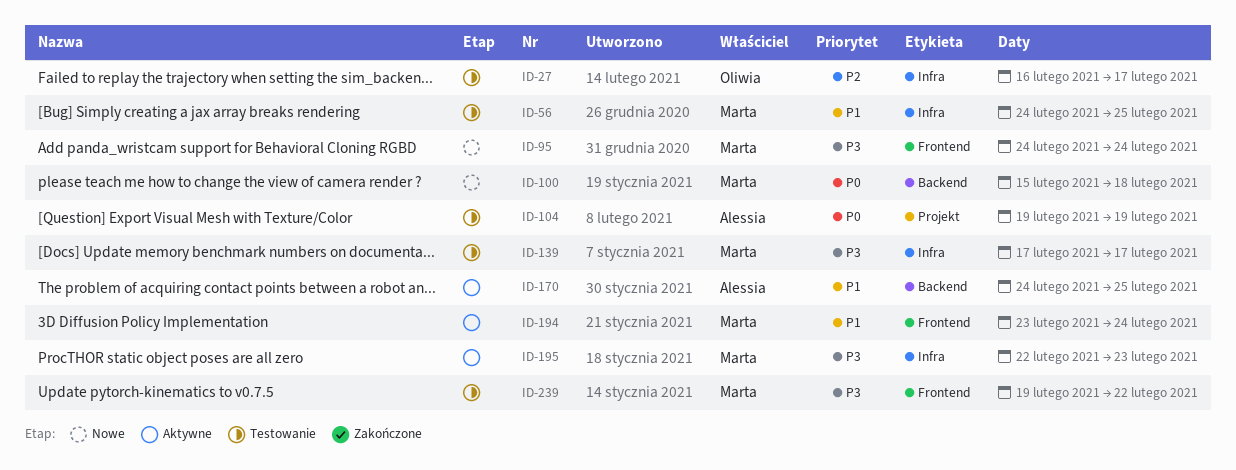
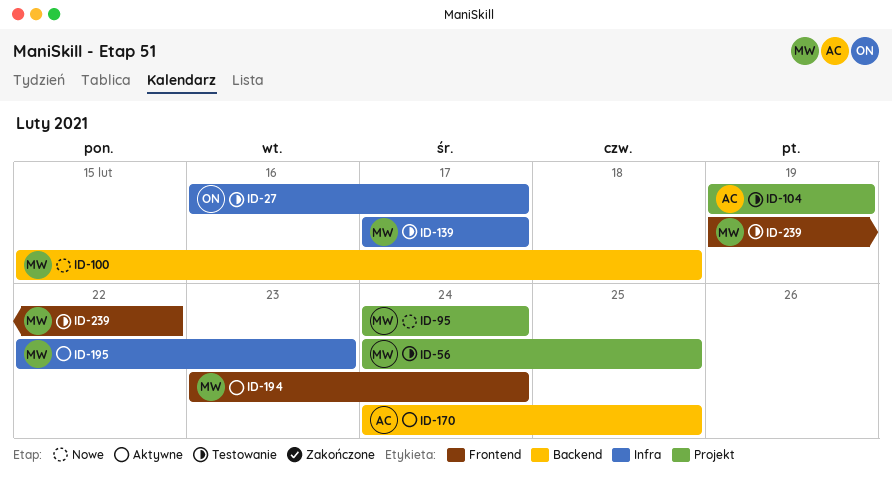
ID-56, label: Infra -> Projekt
ID-95, label: Frontend -> Projekt

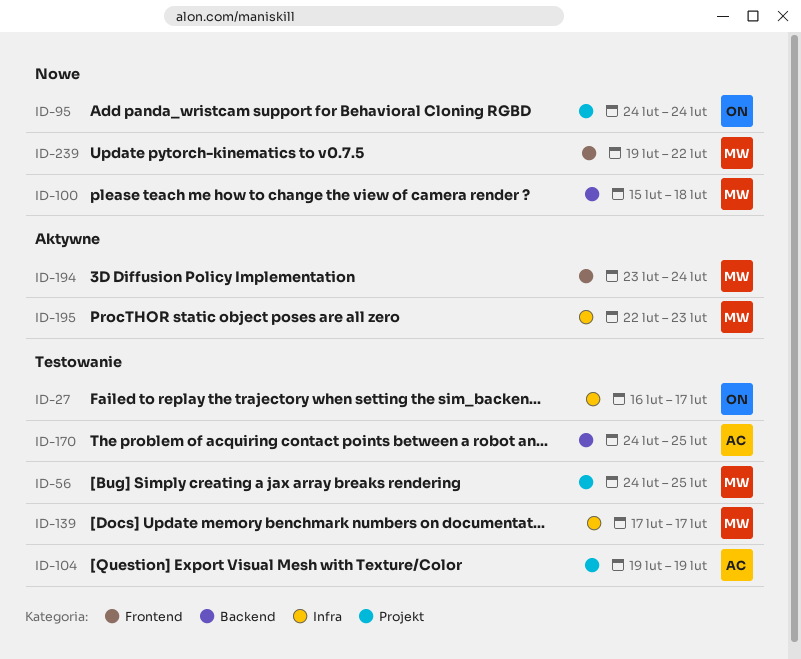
ID-95, owner: MW -> ON
ID-170, status: Aktywne -> Testowanie
ID-239, status: Testowanie -> Nowe

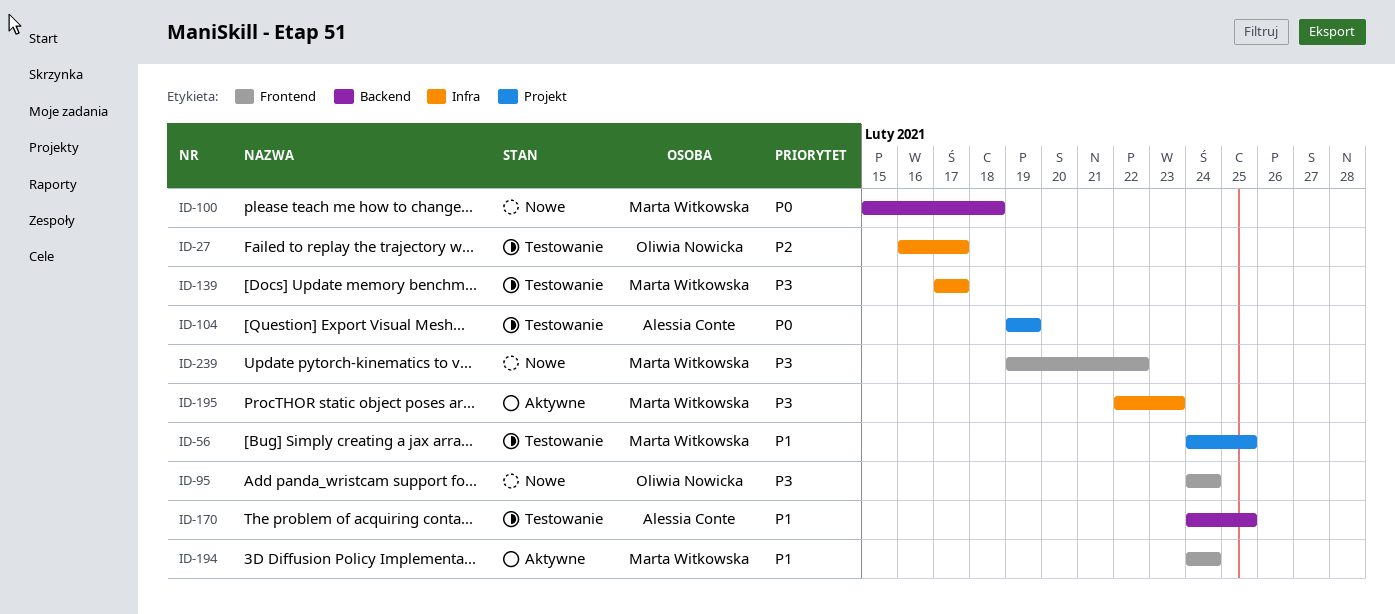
ID-95, label: Projekt -> Frontend
ID-194, start: Feb 23 -> Feb 24

